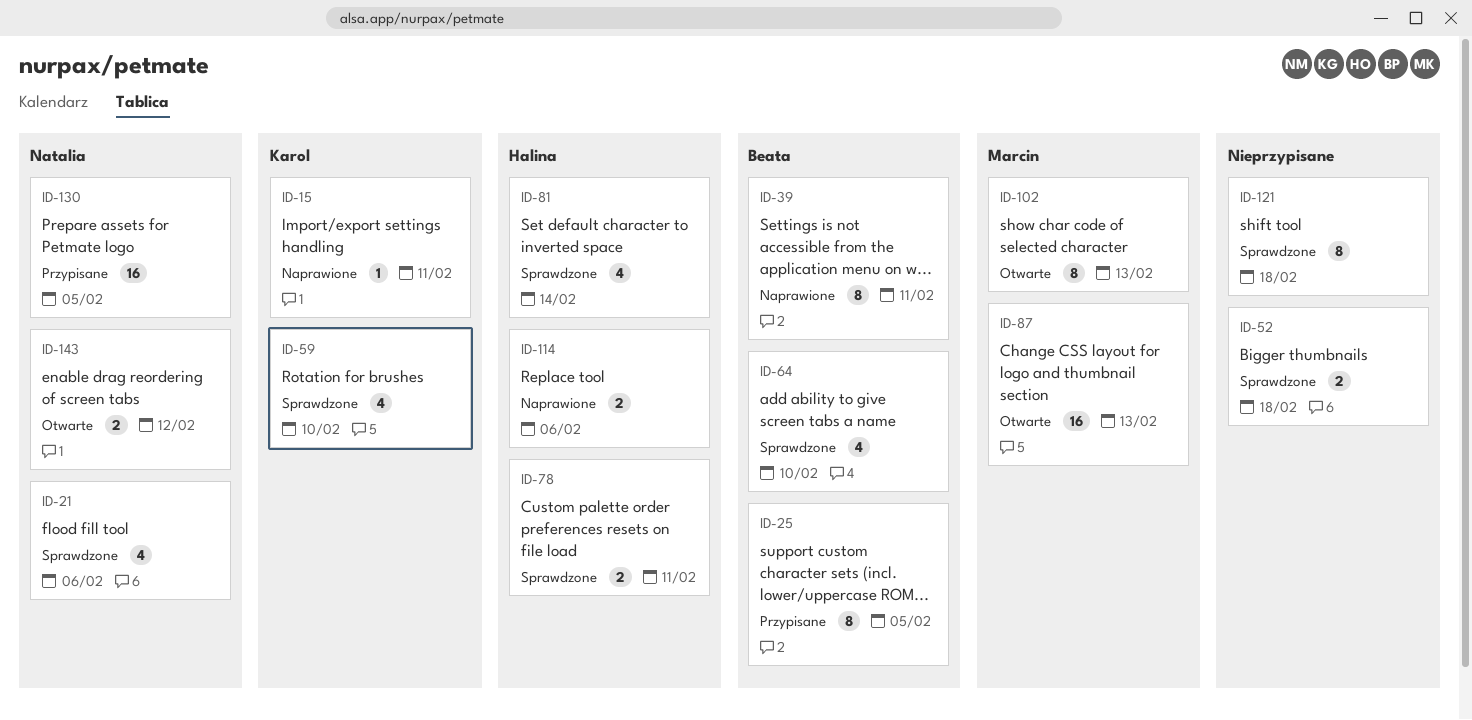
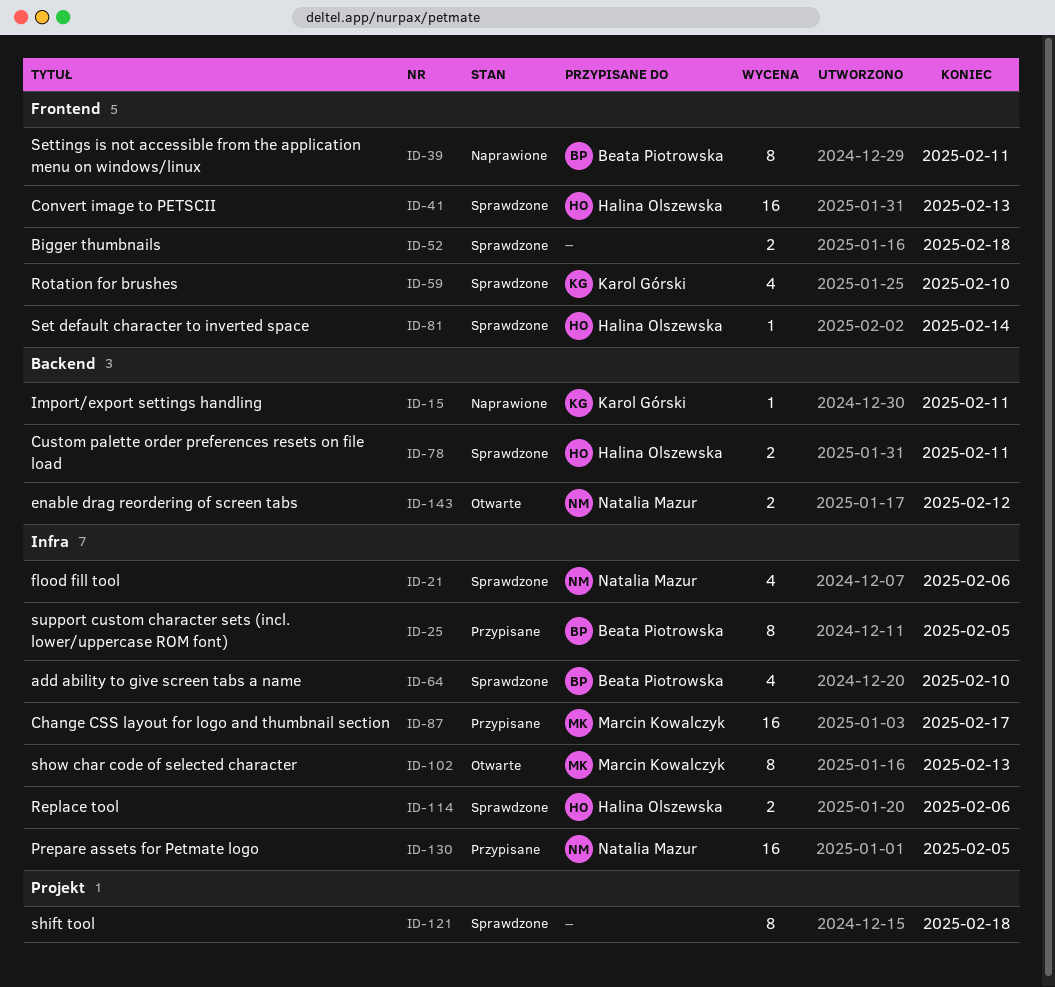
ID-41: none -> present
ID-81, estimate: 4 -> 1
ID-87, status: Otwarte -> Przypisane
ID-87, due: Feb 13 -> Feb 17
ID-114, status: Naprawione -> Sprawdzone

